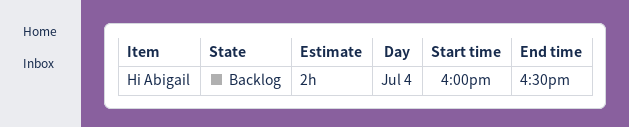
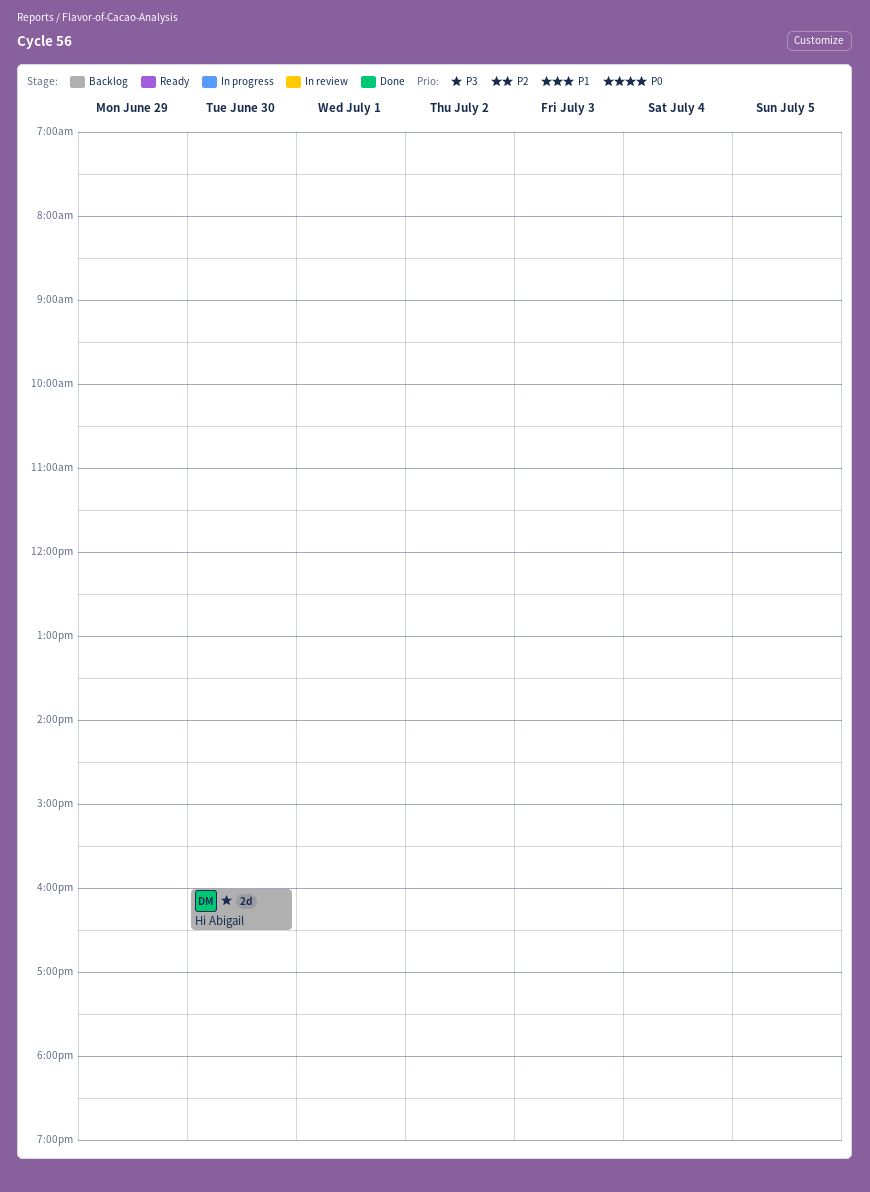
Hi Abigail, estimate: 2h -> 2d
Hi Abigail, day: Jul 4 -> Jun 30

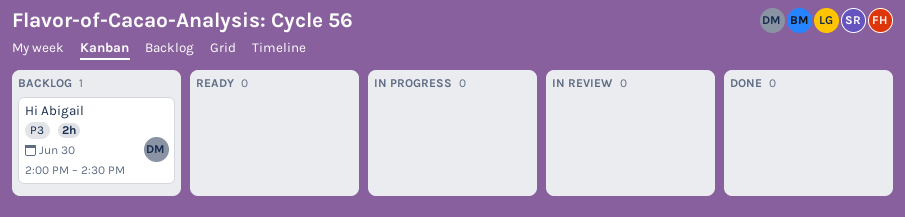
Hi Abigail, estimate: 2d -> 2h
Hi Abigail, begins: 16:00 -> 14:00
Hi Abigail, ends: 16:30 -> 14:30

